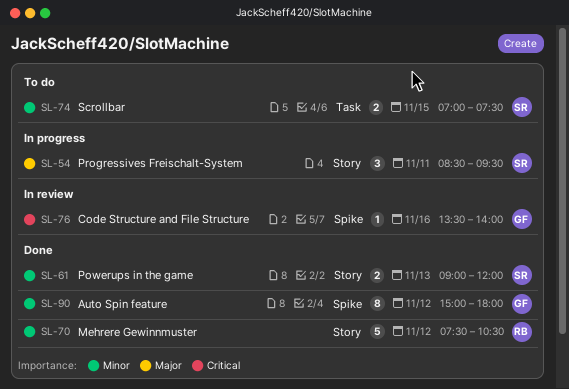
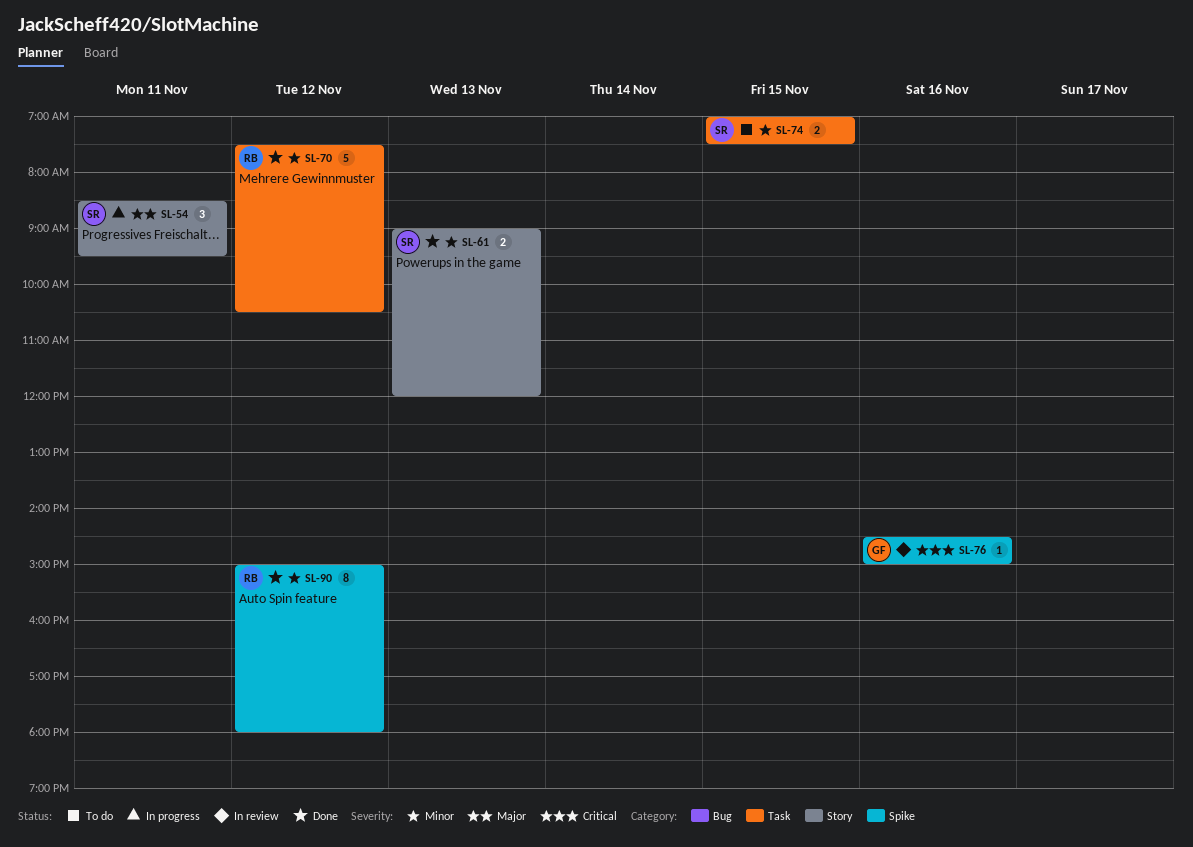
SL-70, label: Story -> Task
SL-76, begins: 13:30 -> 14:30
SL-76, ends: 14:00 -> 15:00
SL-90, owner: GF -> RB

